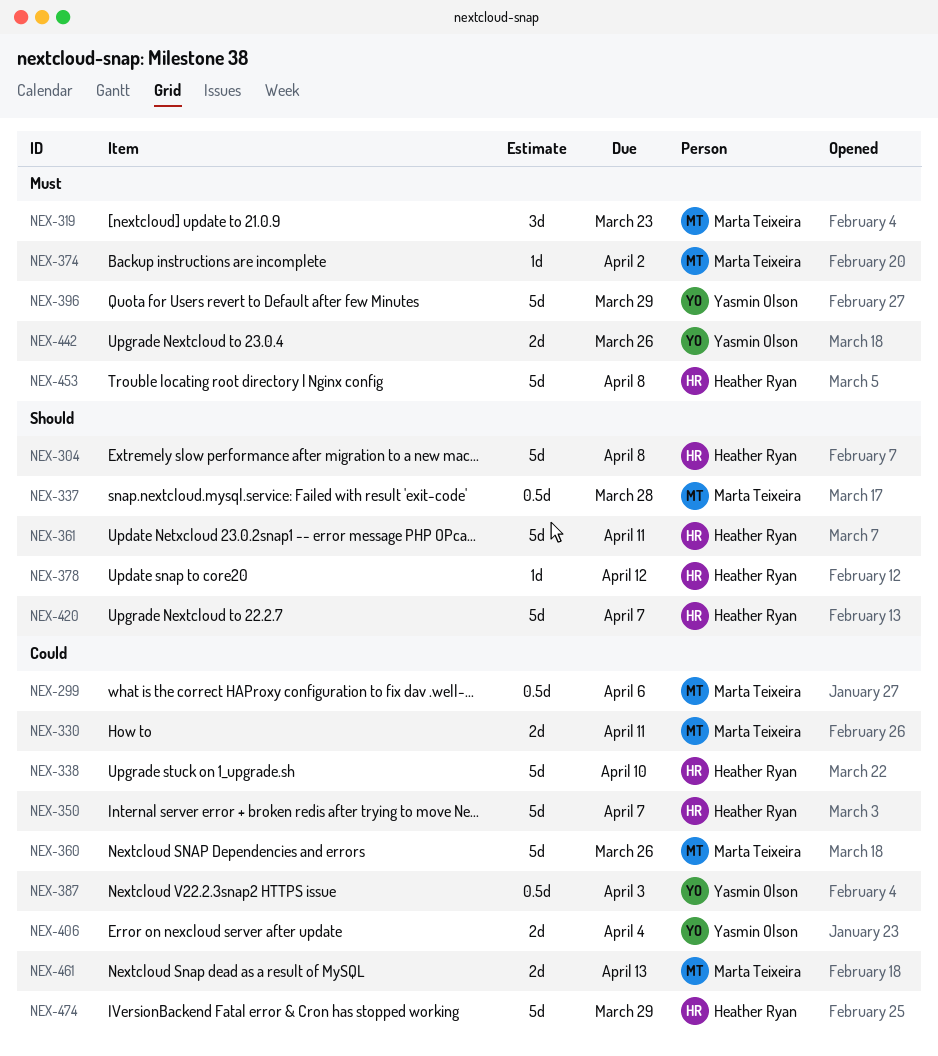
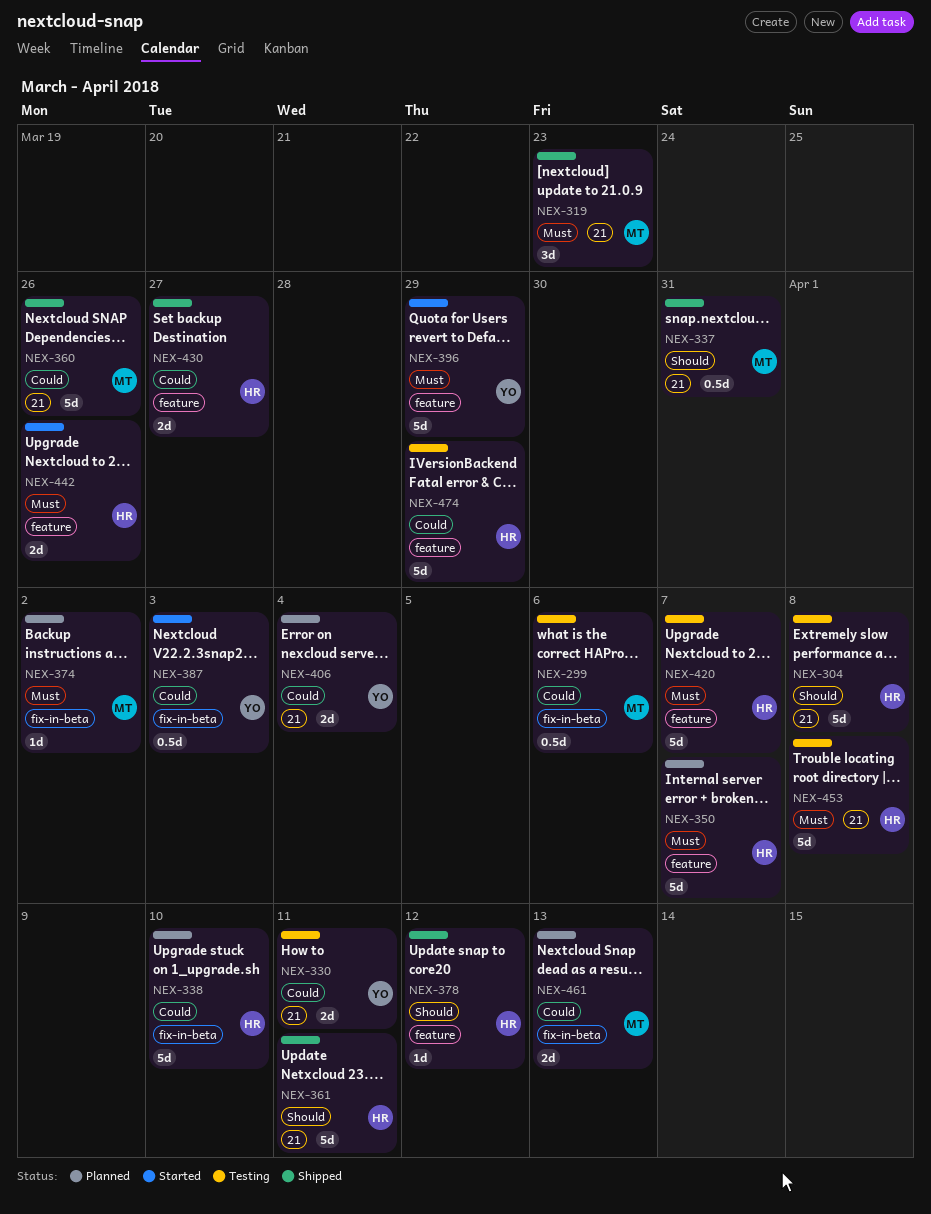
NEX-330, owner: Marta Teixeira -> Yasmin Olson
NEX-337, due: Mar 28 -> Mar 31
NEX-350, priority: Could -> Must
NEX-420, priority: Should -> Must
NEX-430: none -> present
NEX-442, owner: Yasmin Olson -> Heather Ryan

